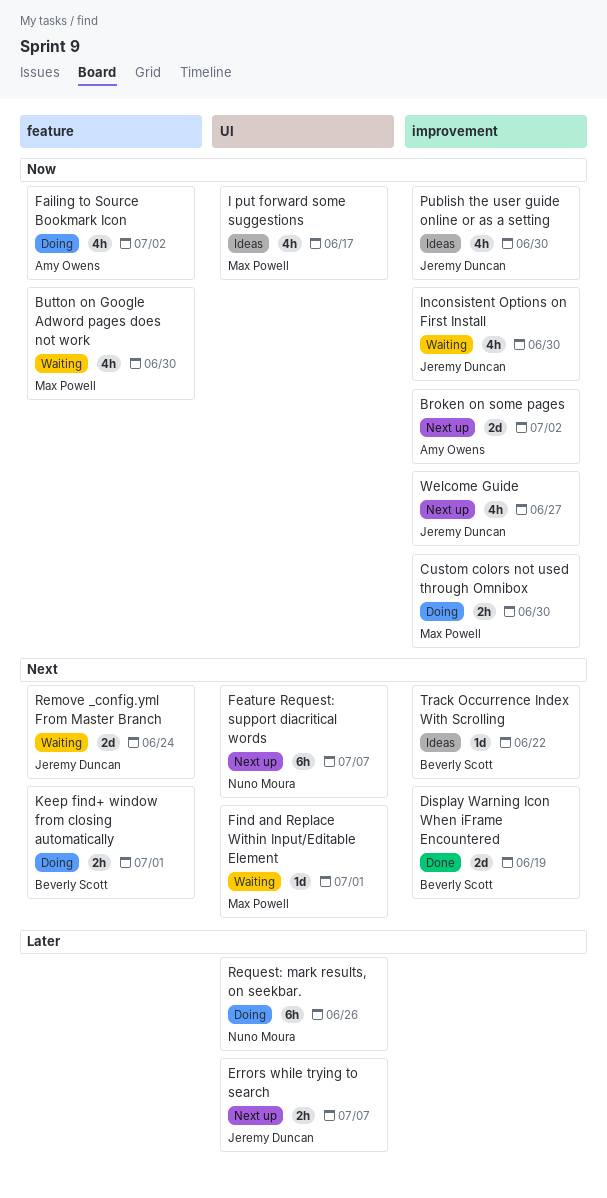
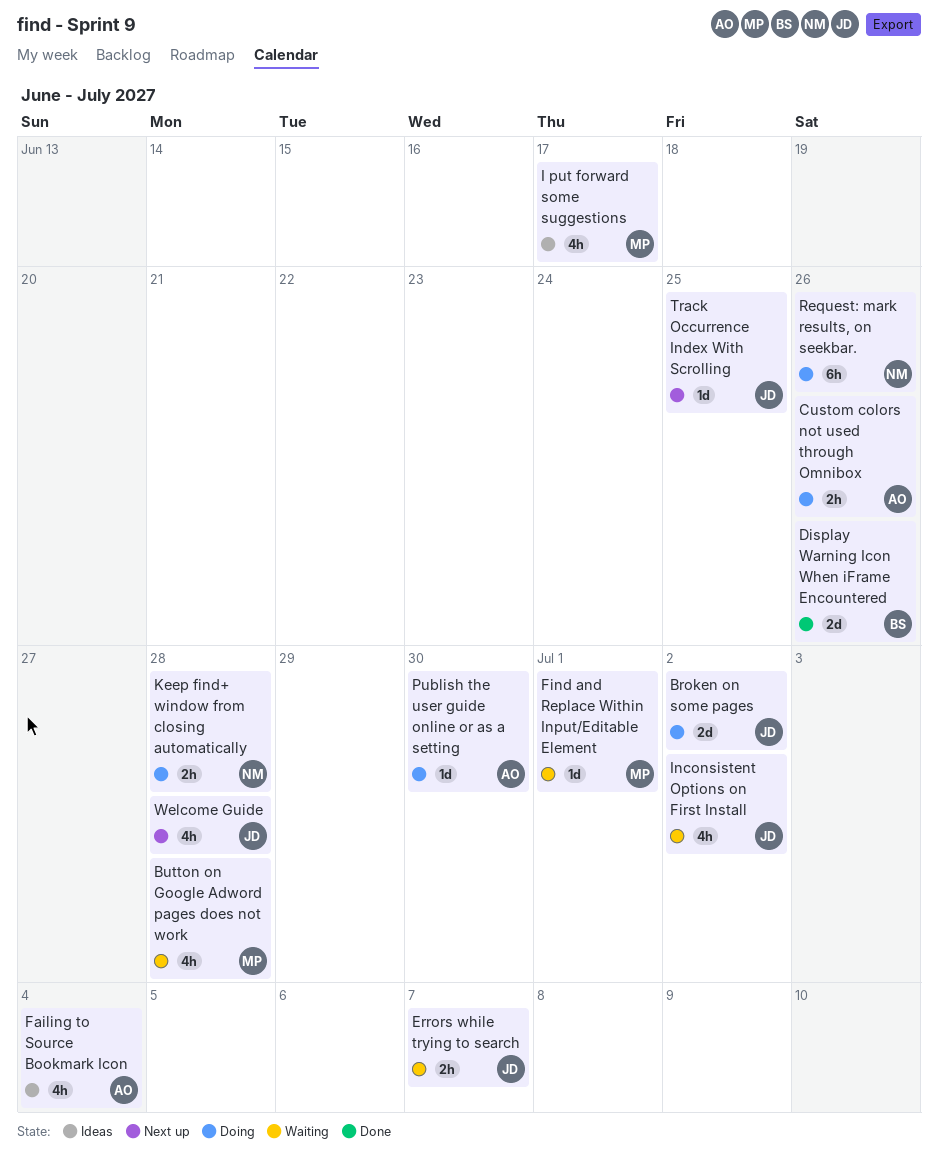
Broken on some pages, status: Next up -> Doing
Broken on some pages, owner: Amy Owens -> Jeremy Duncan
Button on Google Adword pages does not work, due: Jun 30 -> Jun 28
Custom colors not used through Omnibox, owner: Max Powell -> Amy Owens
Custom colors not used through Omnibox, due: Jun 30 -> Jun 26
Display Warning Icon When iFrame Encountered, due: Jun 19 -> Jun 26
Errors while trying to search, status: Next up -> Waiting
Failing to Source Bookmark Icon, status: Doing -> Ideas
Failing to Source Bookmark Icon, due: Jul 2 -> Jul 4
Feature Request: support diacritical words: present -> none
Inconsistent Options on First Install, due: Jun 30 -> Jul 2
Keep find+ window from closing automatically, owner: Beverly Scott -> Nuno Moura
Keep find+ window from closing automatically, due: Jul 1 -> Jun 28
Publish the user guide online or as a setting, status: Ideas -> Doing
Publish the user guide online or as a setting, owner: Jeremy Duncan -> Amy Owens
Publish the user guide online or as a setting, estimate: 4h -> 1d
Remove _config.yml From Master Branch: present -> none
Track Occurrence Index With Scrolling, status: Ideas -> Next up
Track Occurrence Index With Scrolling, owner: Beverly Scott -> Jeremy Duncan
Track Occurrence Index With Scrolling, due: Jun 22 -> Jun 25
Welcome Guide, due: Jun 27 -> Jun 28

